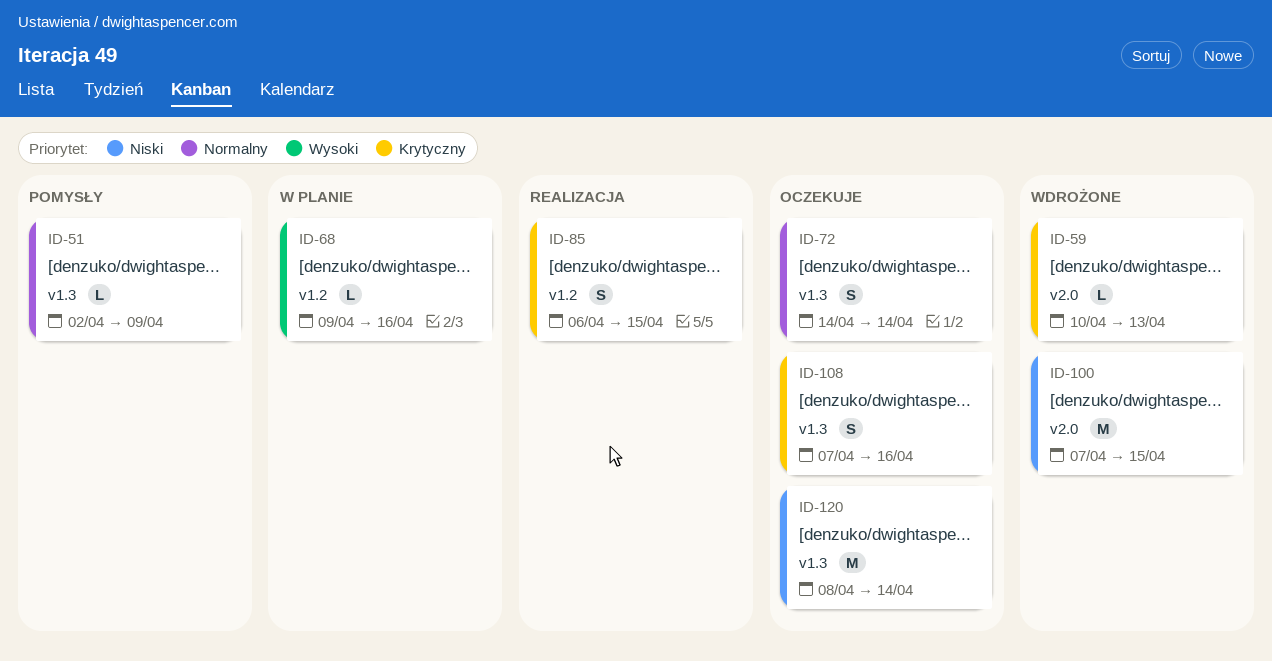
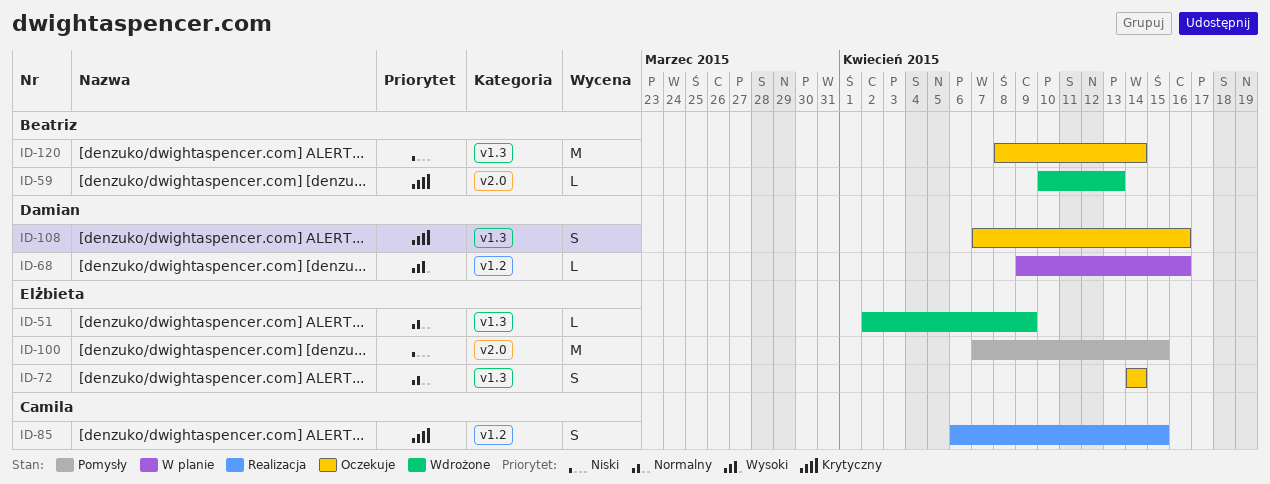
ID-51, status: Pomysły -> Wdrożone
ID-100, status: Wdrożone -> Pomysły

